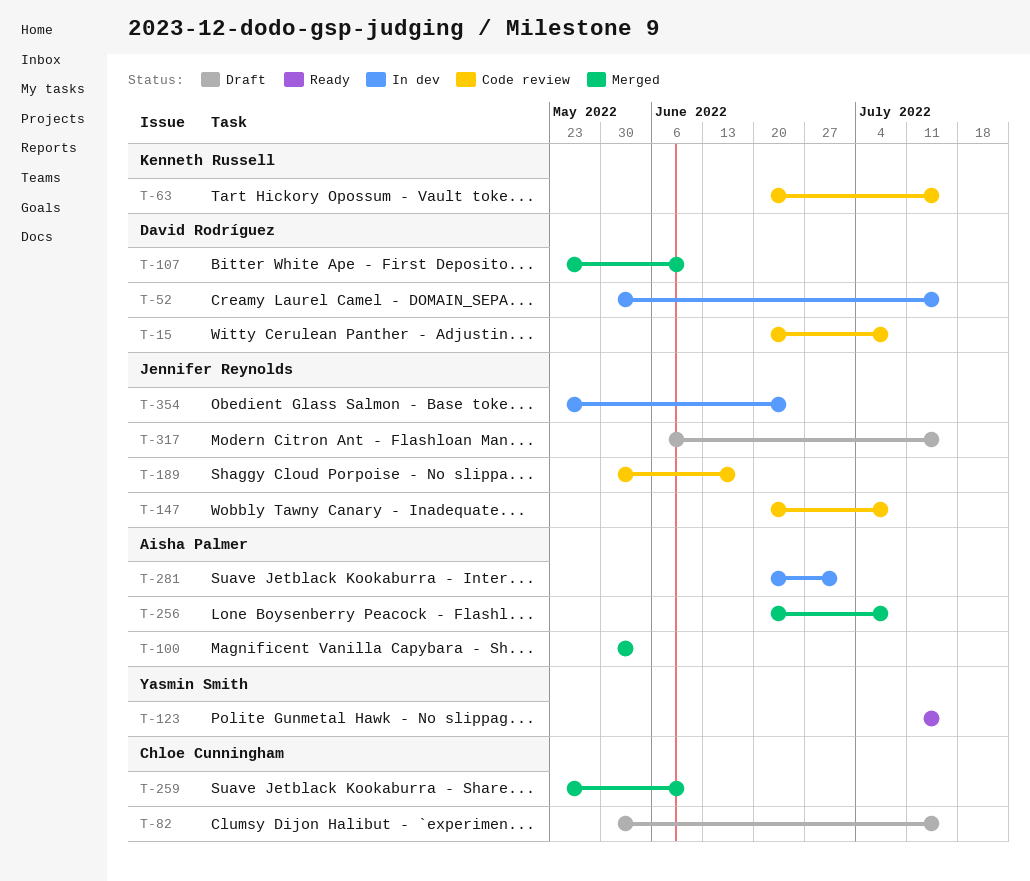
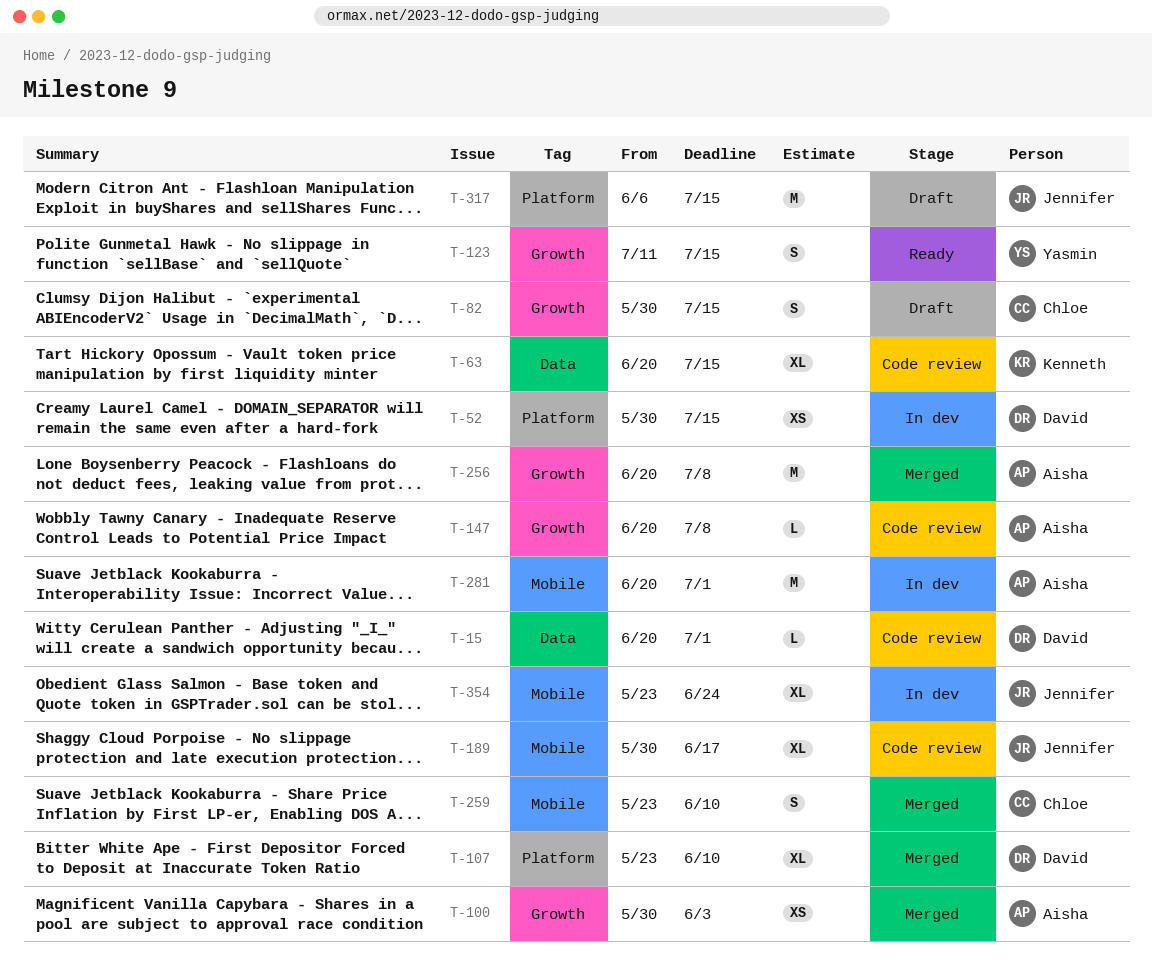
T-15, due: Jul 8 -> Jul 1
T-147, owner: Jennifer Reynolds -> Aisha Palmer

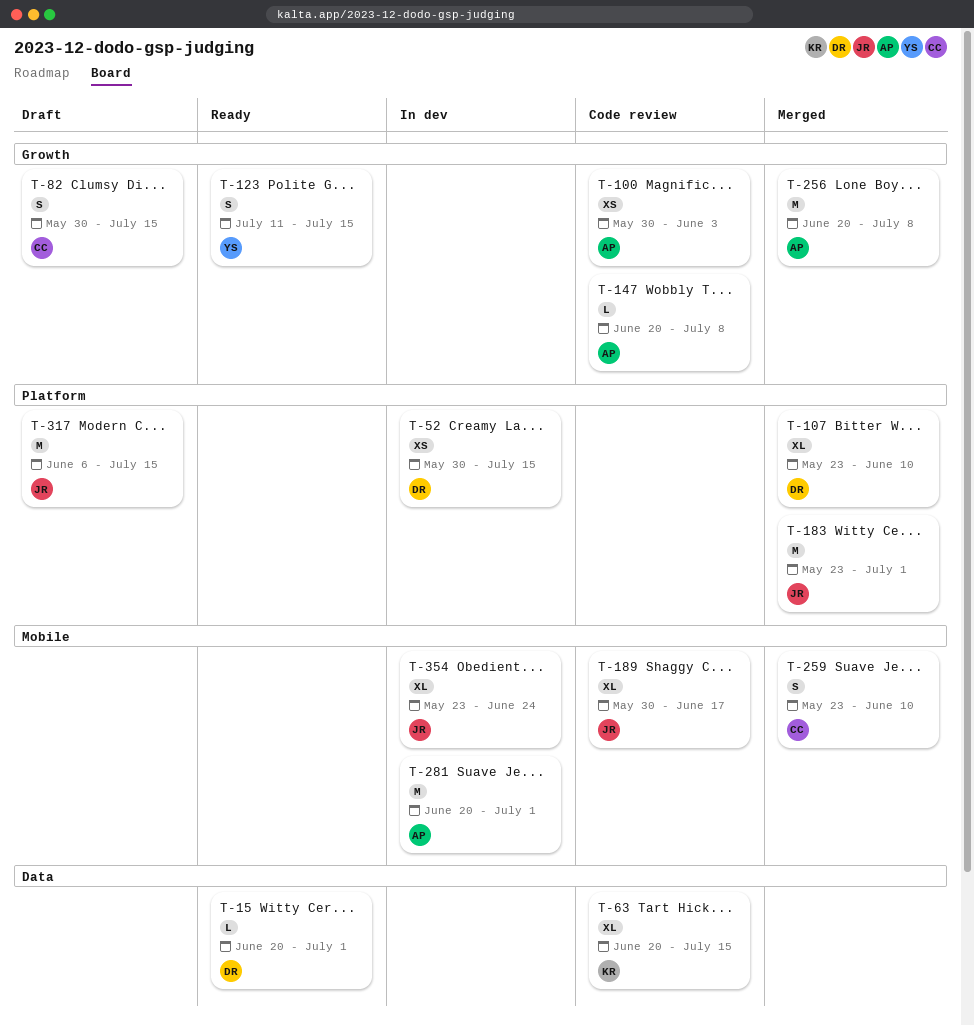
T-15, status: Code review -> Ready
T-100, status: Merged -> Code review
T-183: none -> present

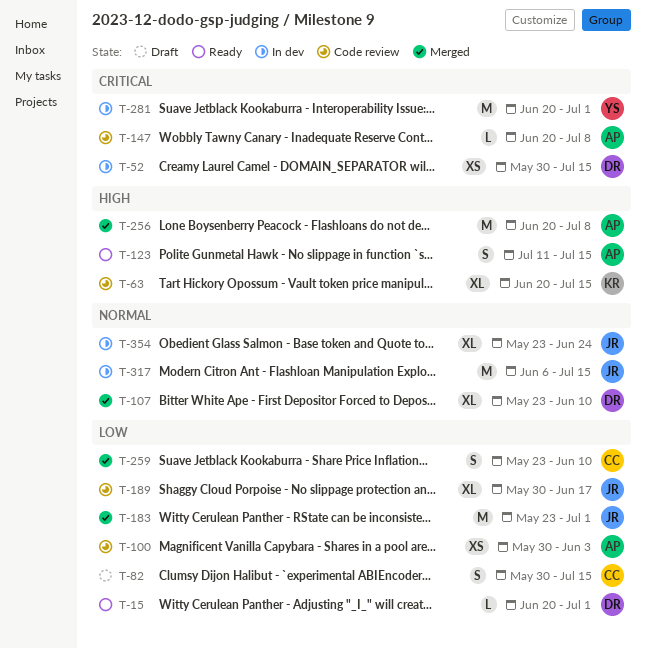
T-123, owner: YS -> AP
T-281, owner: AP -> YS
T-317, status: Draft -> In dev

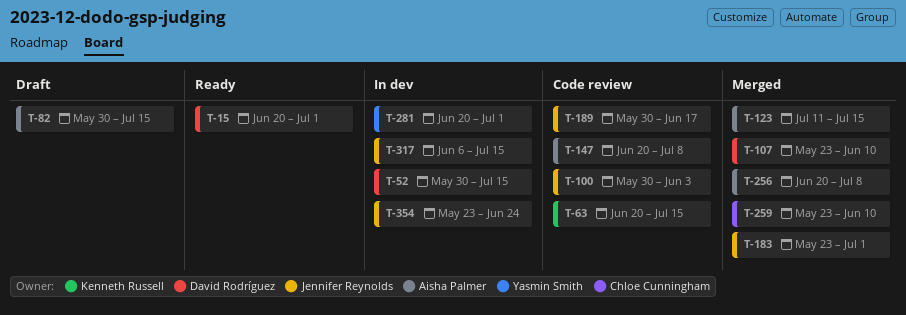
T-82, owner: Chloe Cunningham -> Aisha Palmer
T-100, owner: Aisha Palmer -> Jennifer Reynolds
T-123, status: Ready -> Merged

